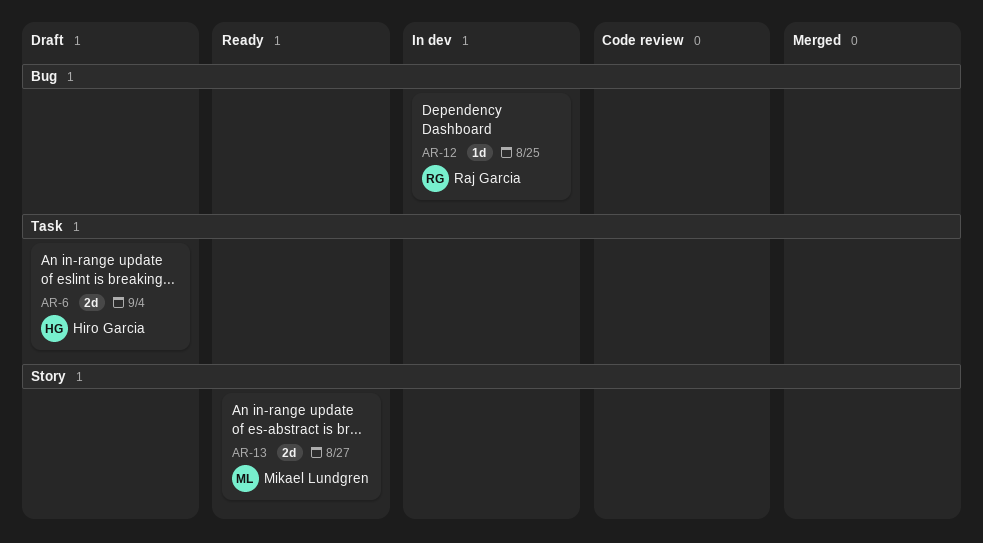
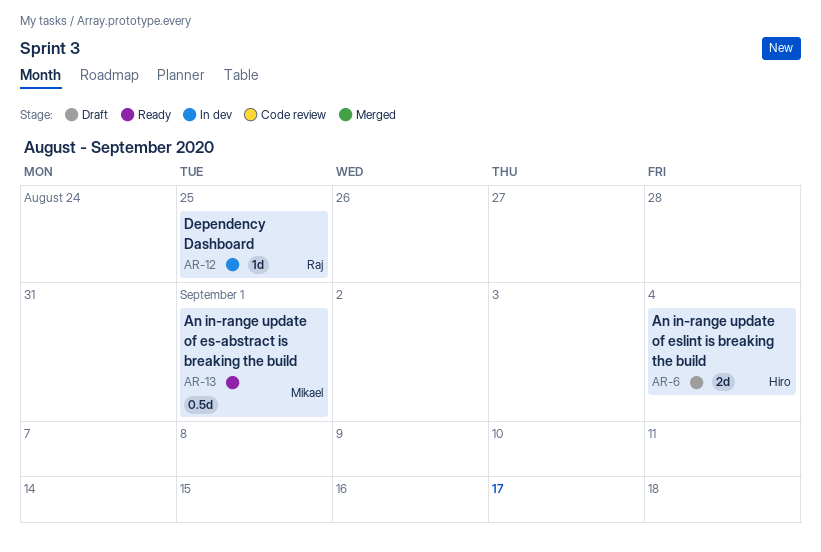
AR-13, estimate: 2d -> 0.5d
AR-13, due: Aug 27 -> Sep 1

